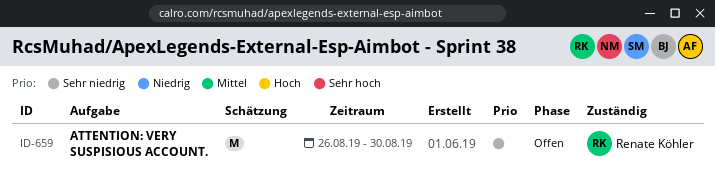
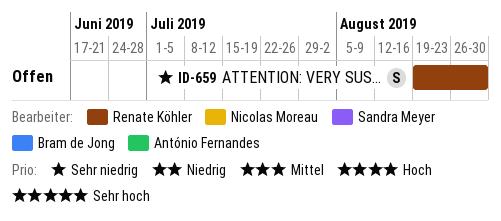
ID-659, estimate: M -> S
ID-659, start: Aug 26 -> Aug 19

